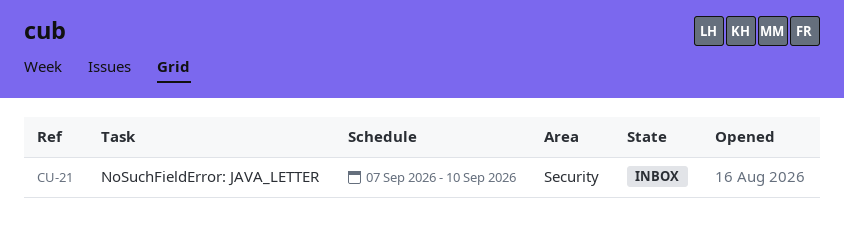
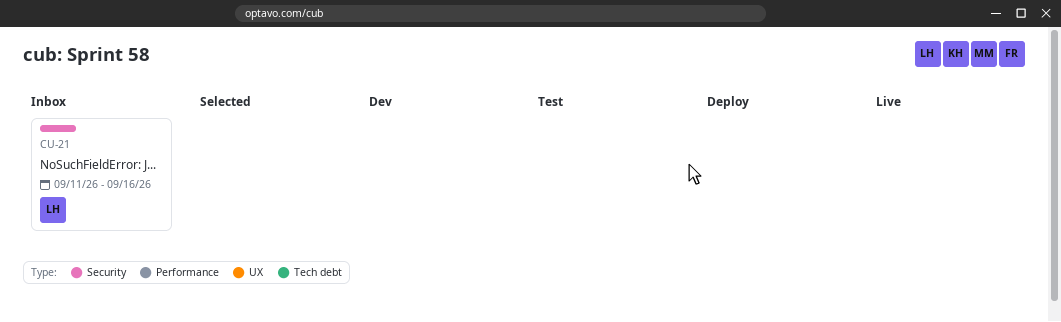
CU-21, start: Sep 7 -> Sep 11
CU-21, due: Sep 10 -> Sep 16

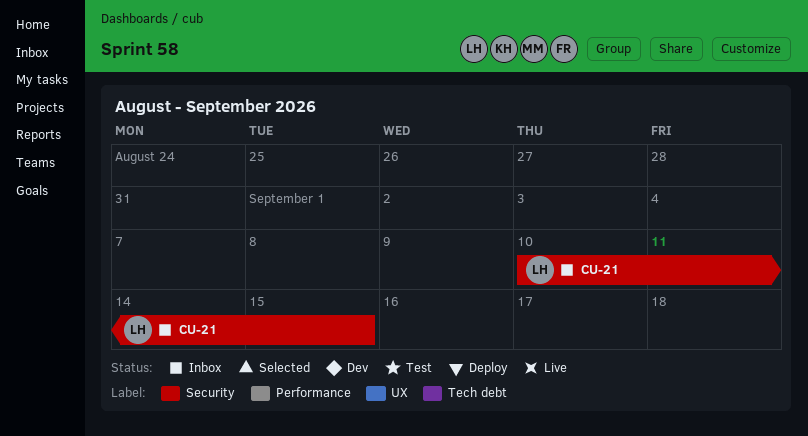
CU-21, start: Sep 11 -> Sep 10
CU-21, due: Sep 16 -> Sep 15

